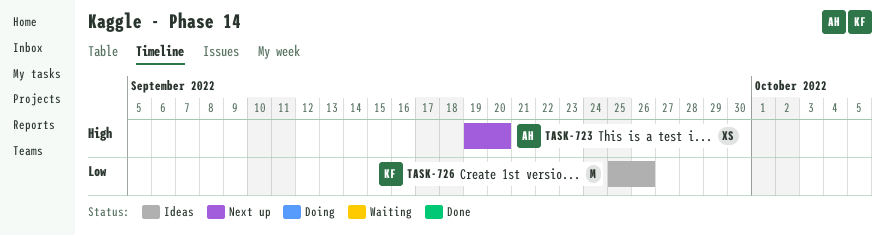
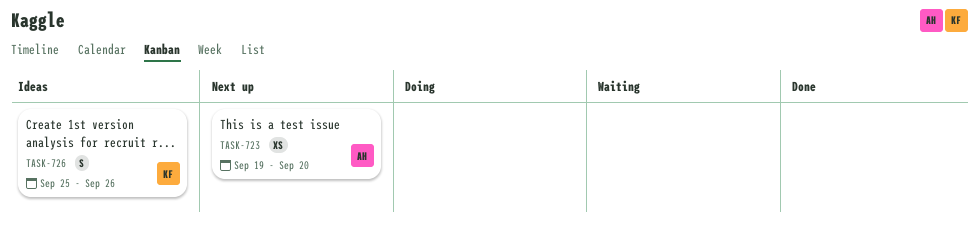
TASK-726, estimate: M -> S

